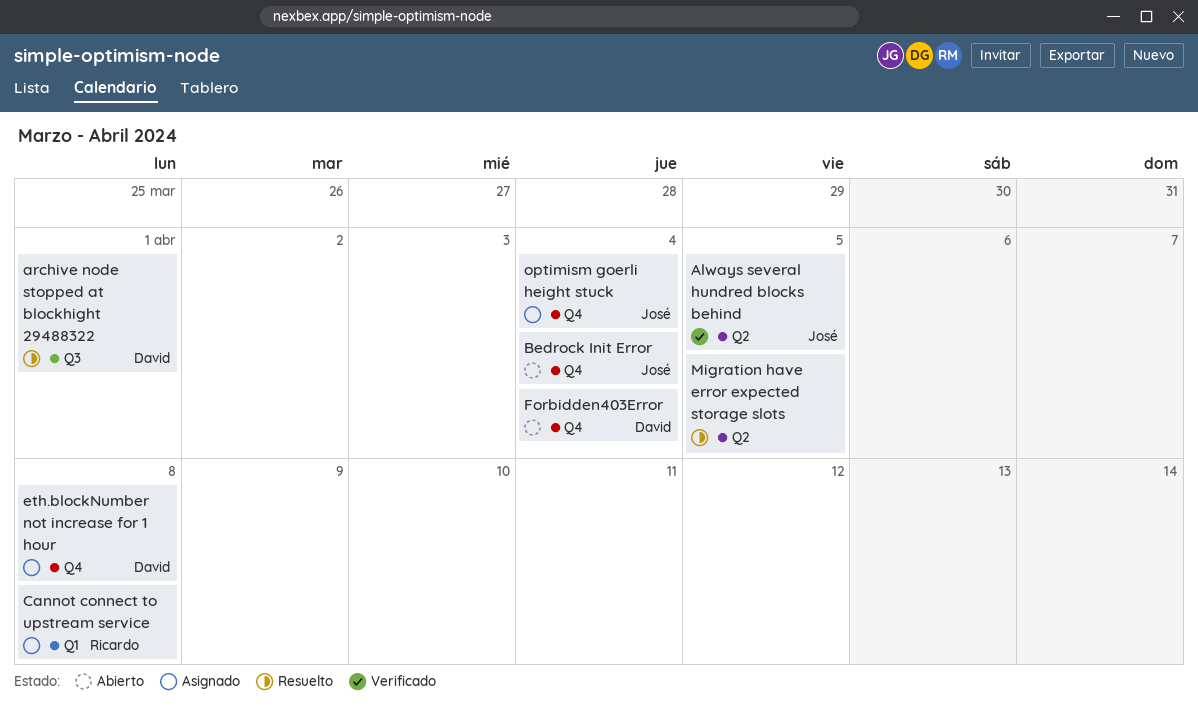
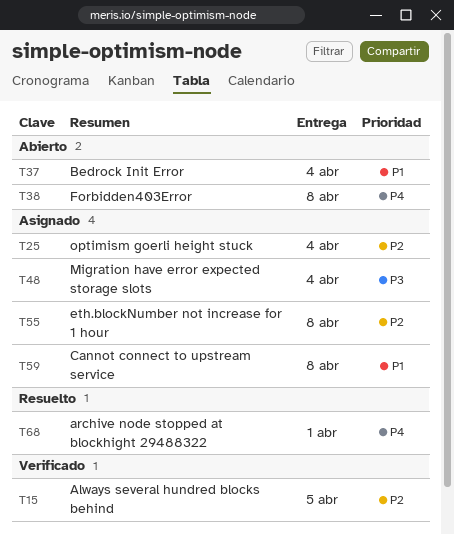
Forbidden403Error, due: Apr 4 -> Apr 8
Migration have error expected storage slots, status: Resuelto -> Asignado
Migration have error expected storage slots, due: Apr 5 -> Apr 4

